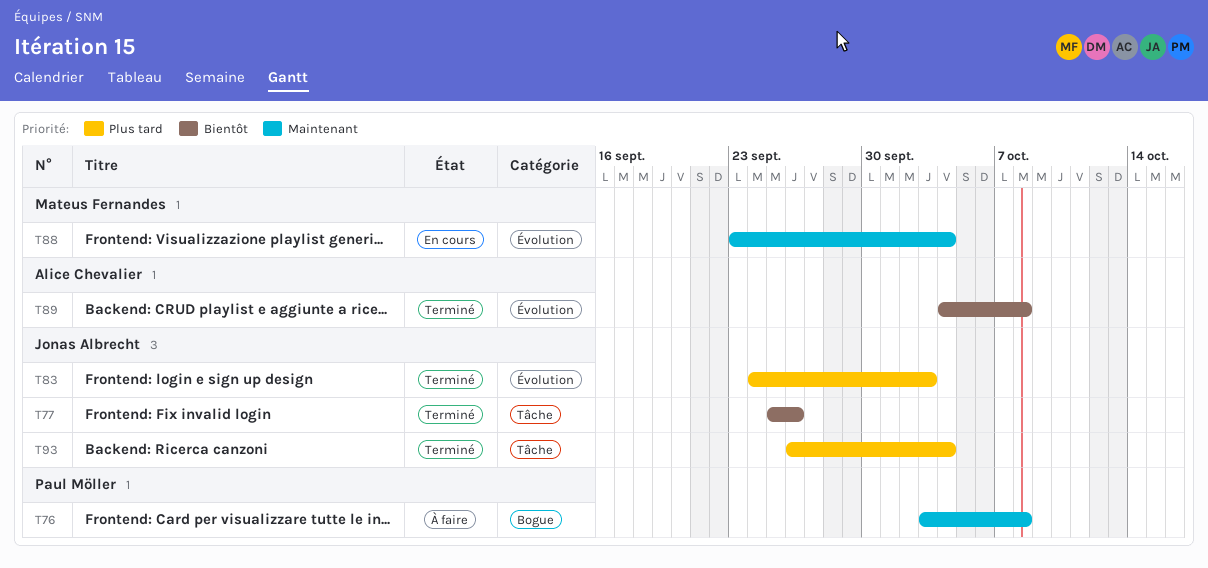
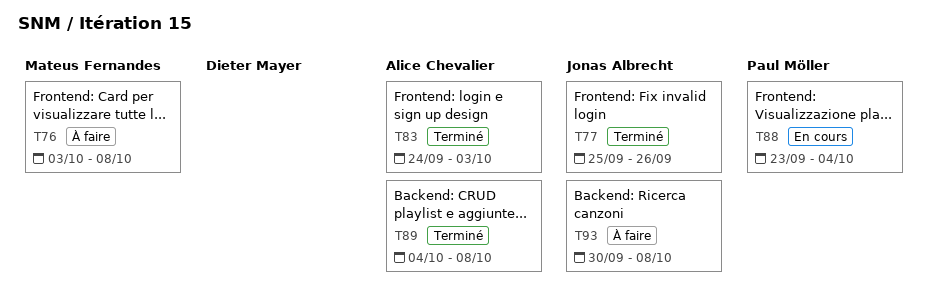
T76, owner: Paul Möller -> Mateus Fernandes
T83, owner: Jonas Albrecht -> Alice Chevalier
T88, owner: Mateus Fernandes -> Paul Möller
T93, status: Terminé -> À faire
T93, start: Sep 26 -> Sep 30
T93, due: Oct 4 -> Oct 8

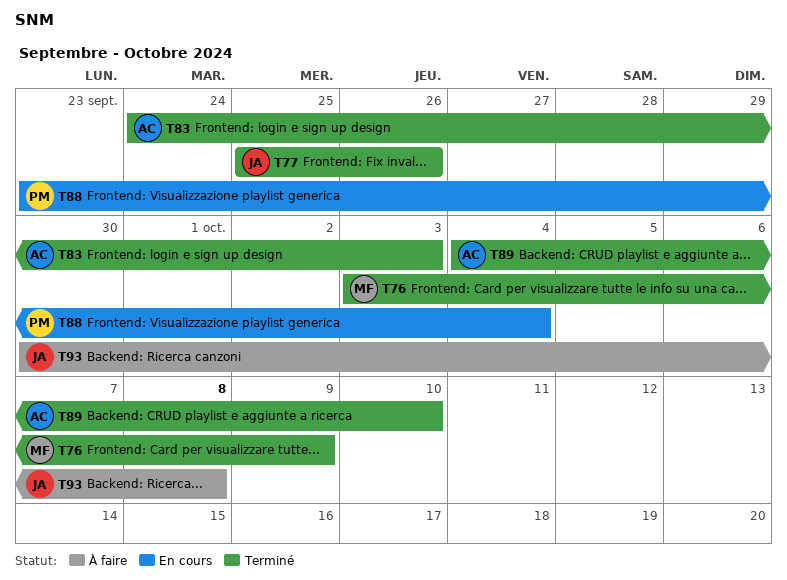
T76, status: À faire -> Terminé
T76, due: Oct 8 -> Oct 9
T89, due: Oct 8 -> Oct 10

